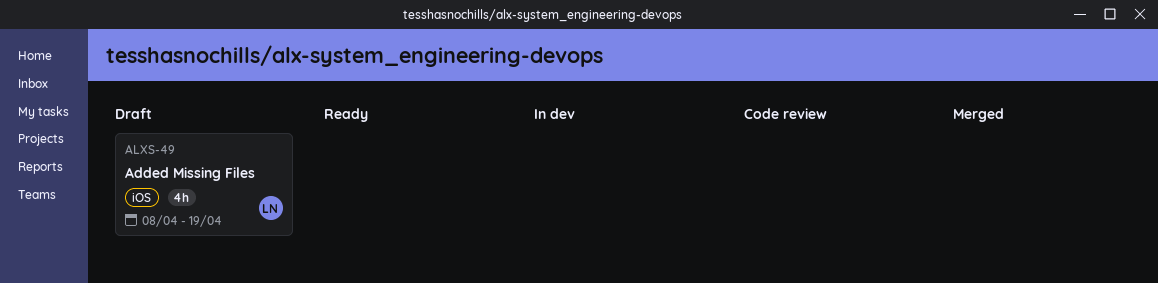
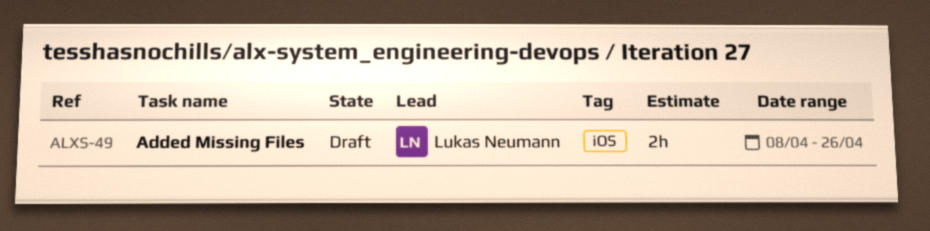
ALXS-49, estimate: 4h -> 2h
ALXS-49, due: Apr 19 -> Apr 26

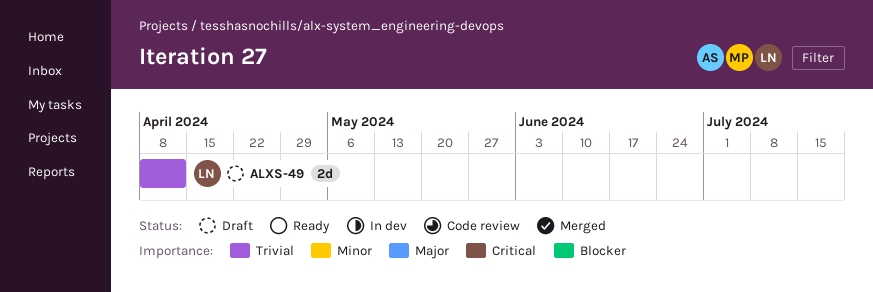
ALXS-49, estimate: 2h -> 2d
ALXS-49, due: Apr 26 -> Apr 12

